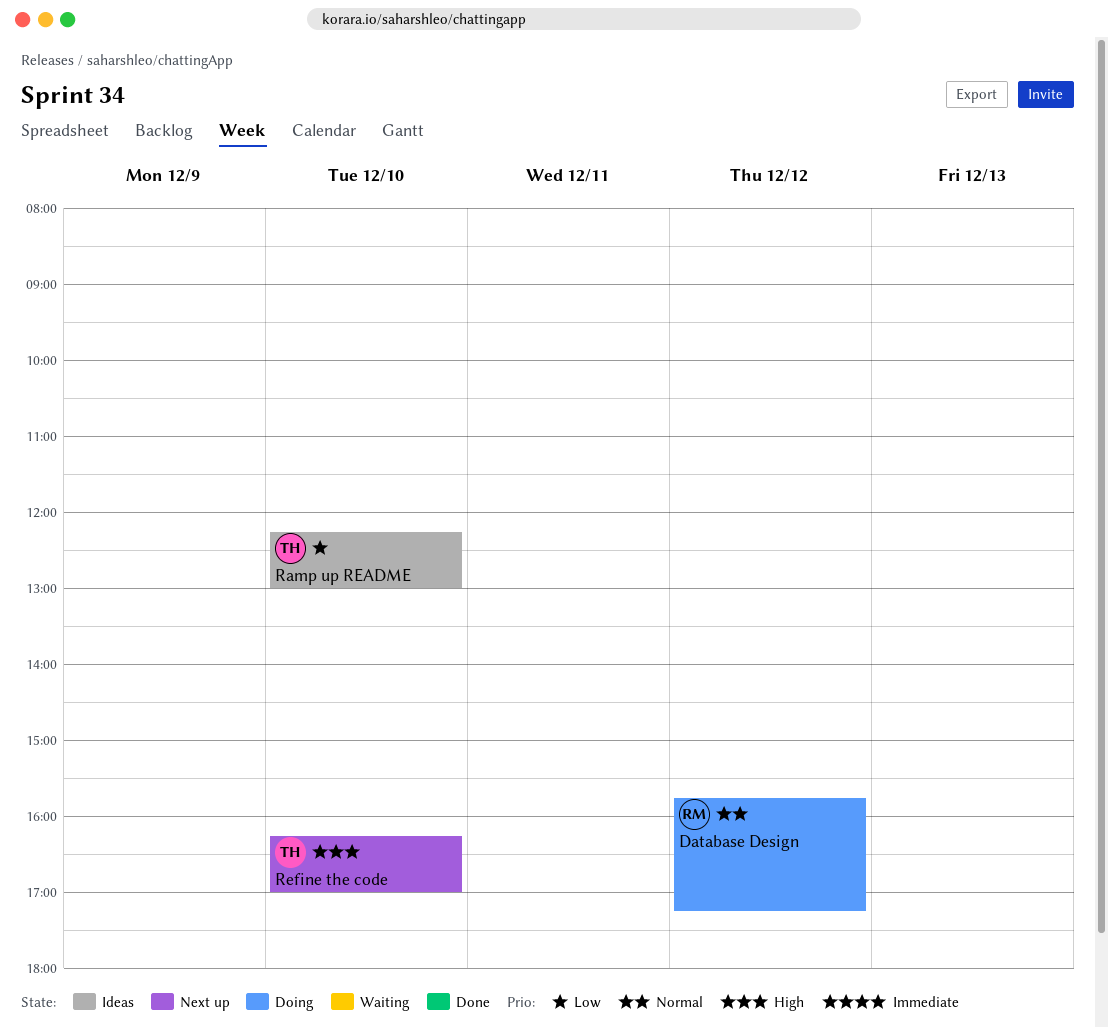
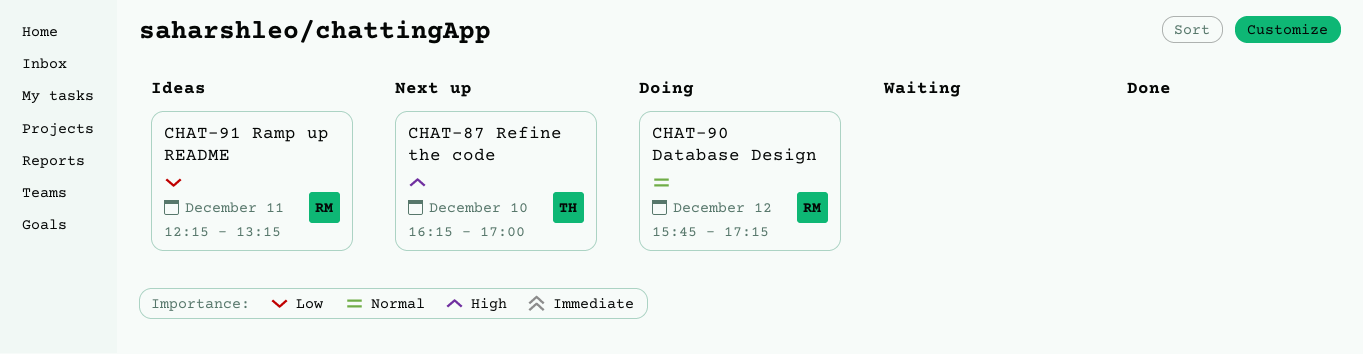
Ramp up README, owner: TH -> RM
Ramp up README, day: Dec 10 -> Dec 11
Ramp up README, ends: 13:00 -> 13:15

